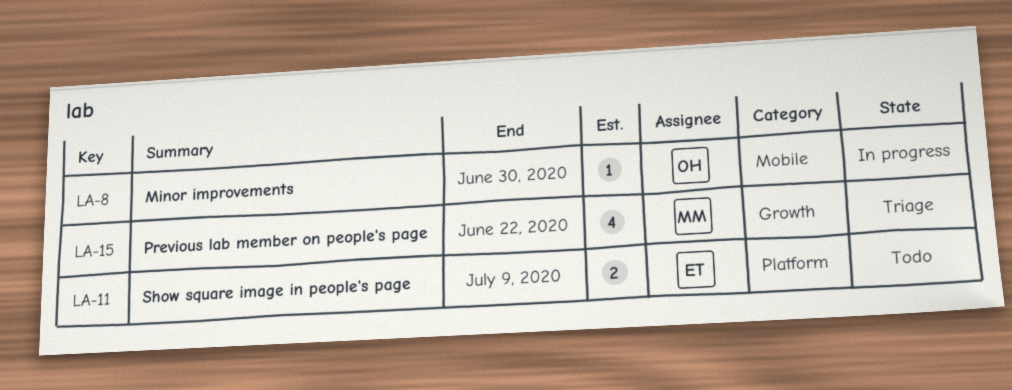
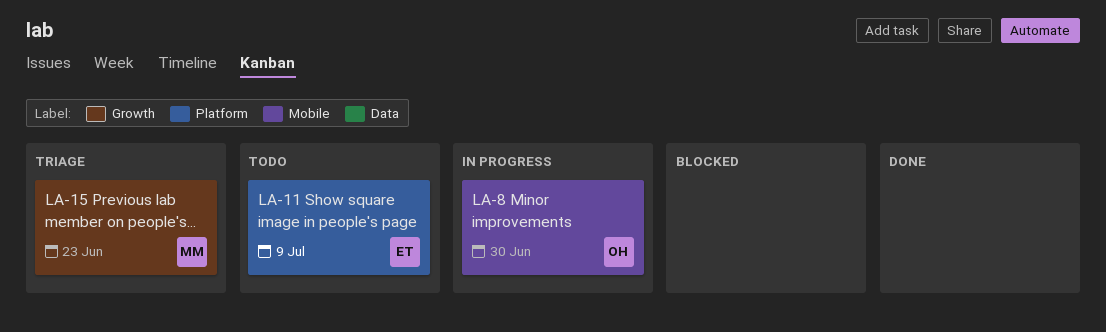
LA-15, due: Jun 22 -> Jun 23

